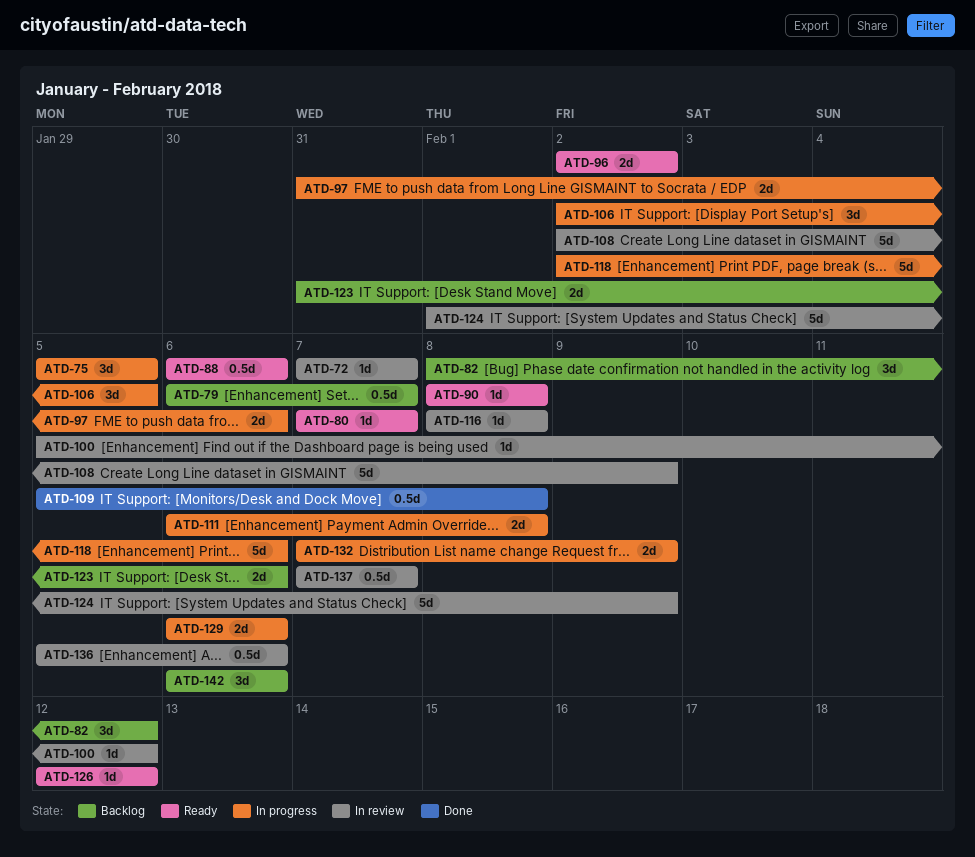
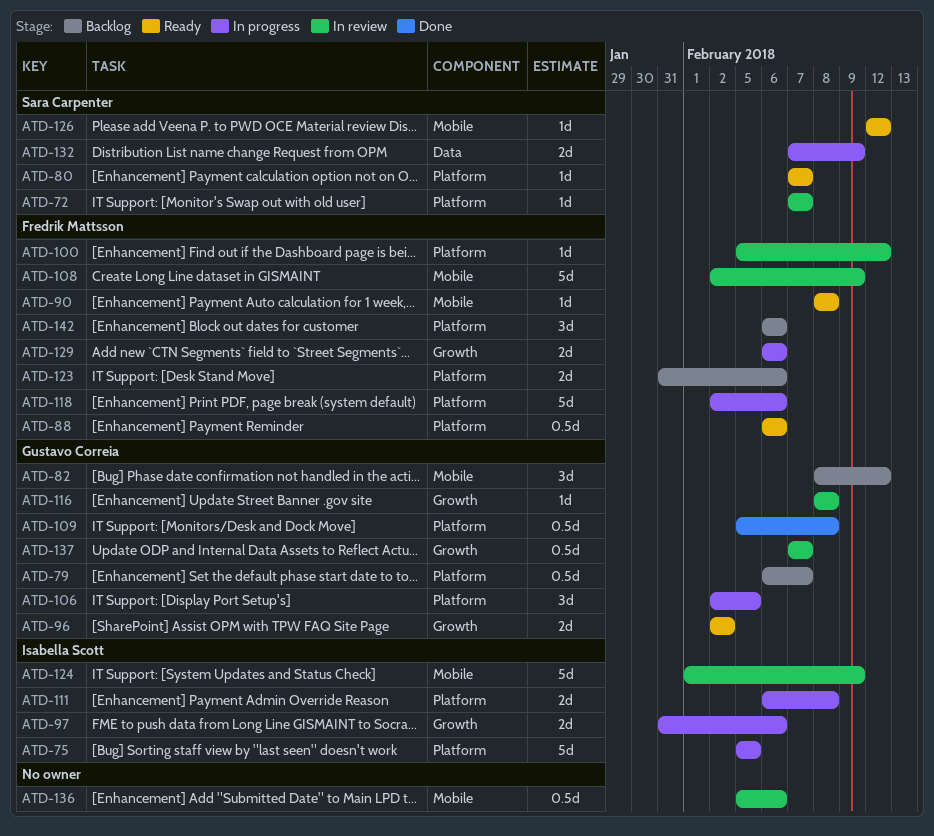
ATD-75, estimate: 3d -> 5d

